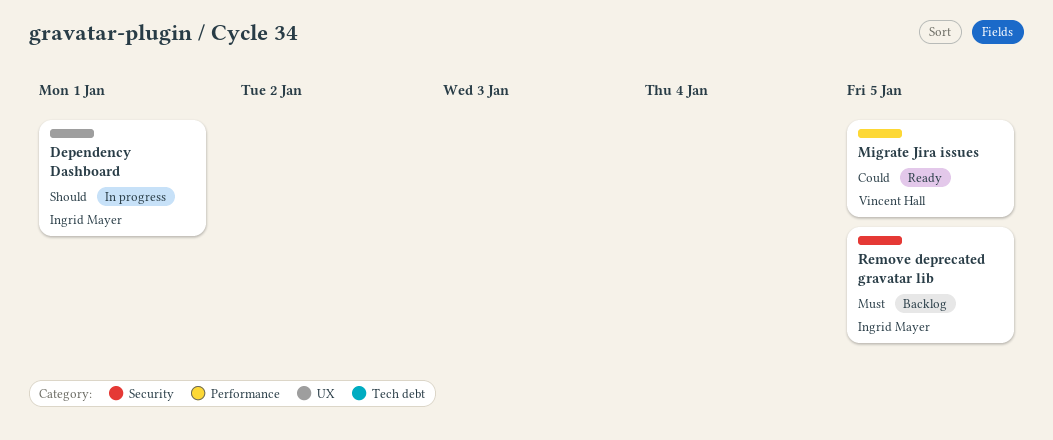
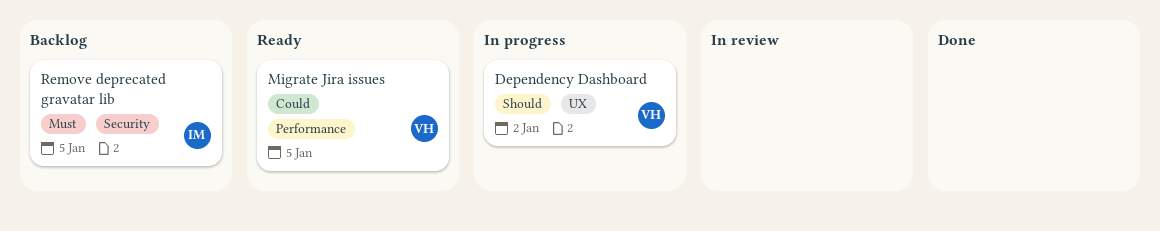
Dependency Dashboard, owner: Ingrid Mayer -> Vincent Hall
Dependency Dashboard, due: Jan 1 -> Jan 2

